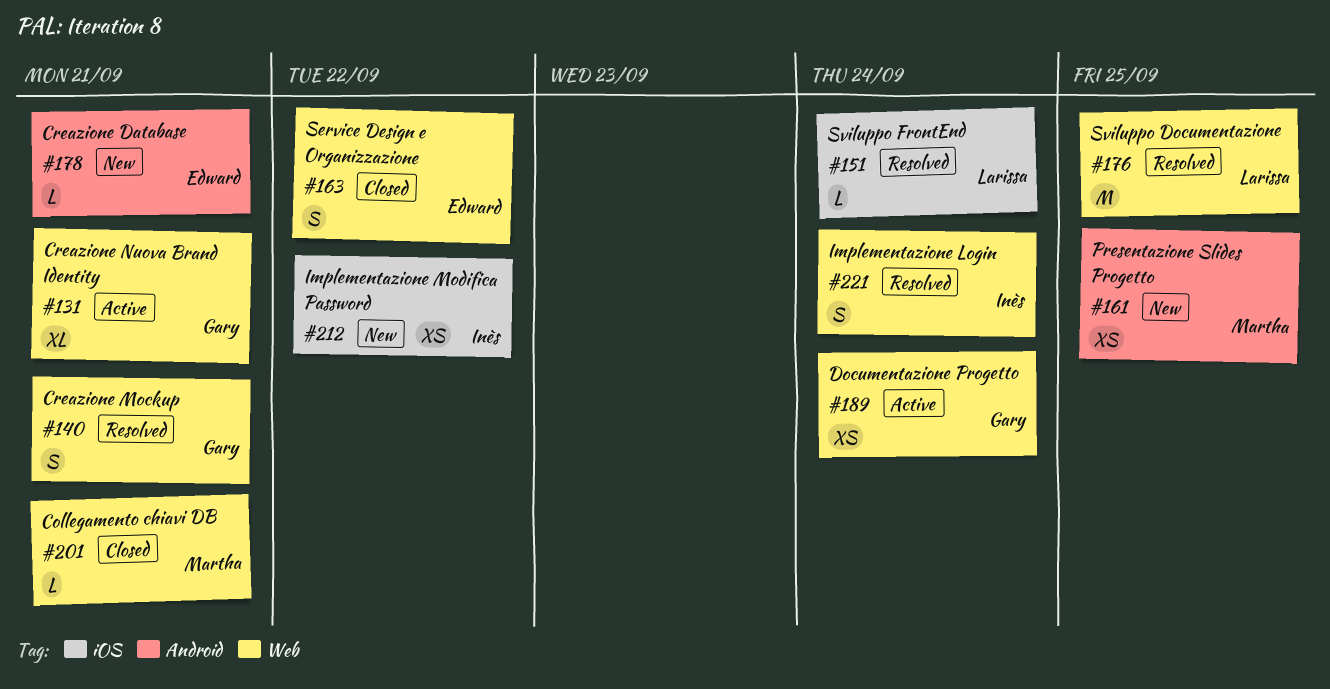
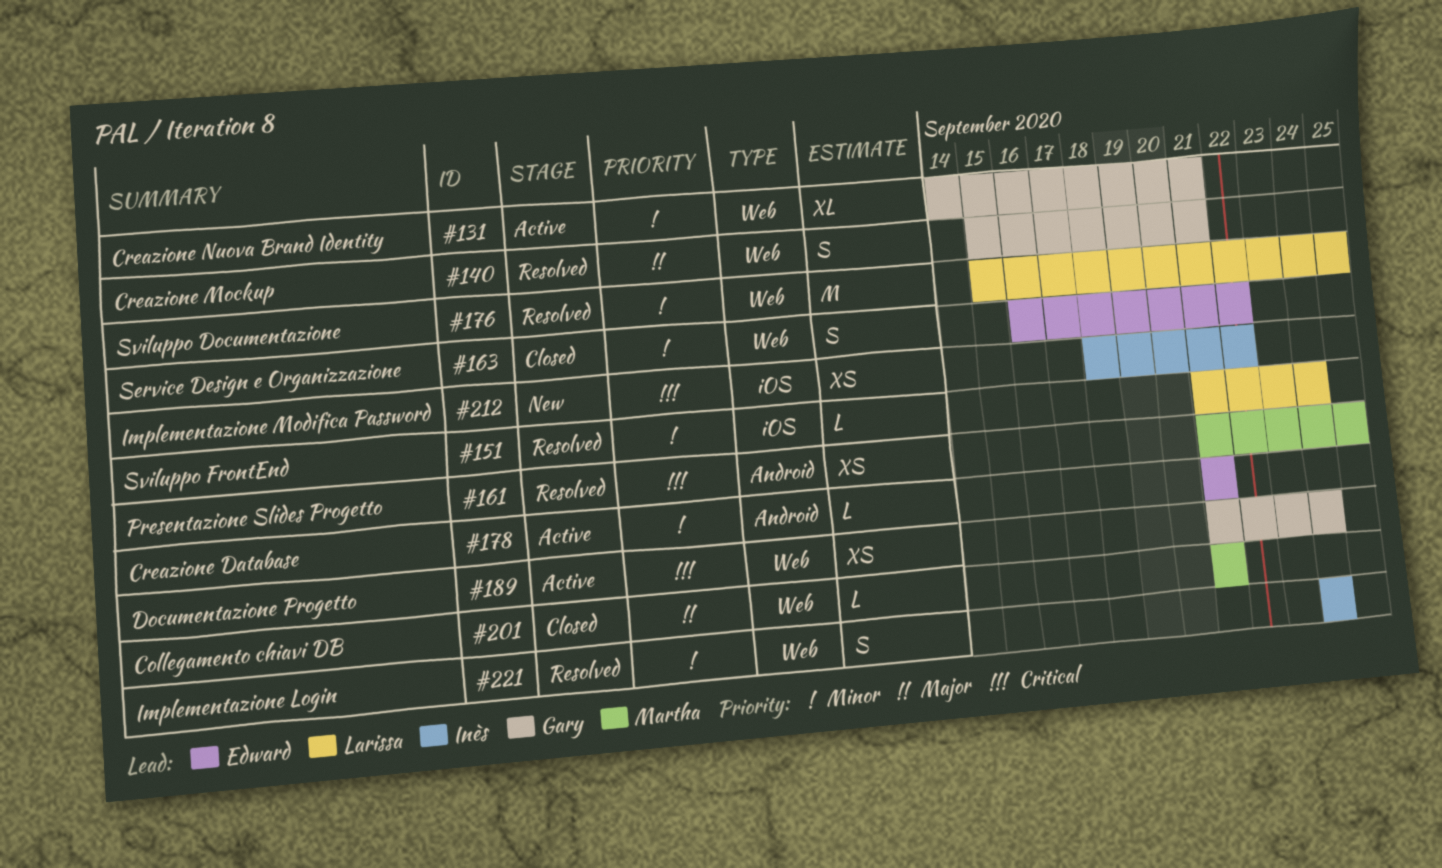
#161, status: New -> Resolved
#178, status: New -> Active

